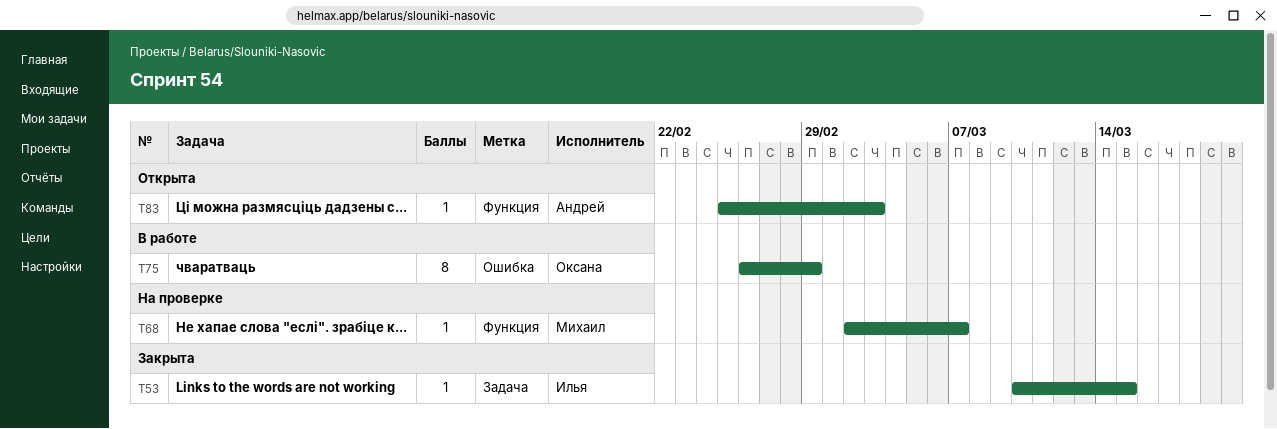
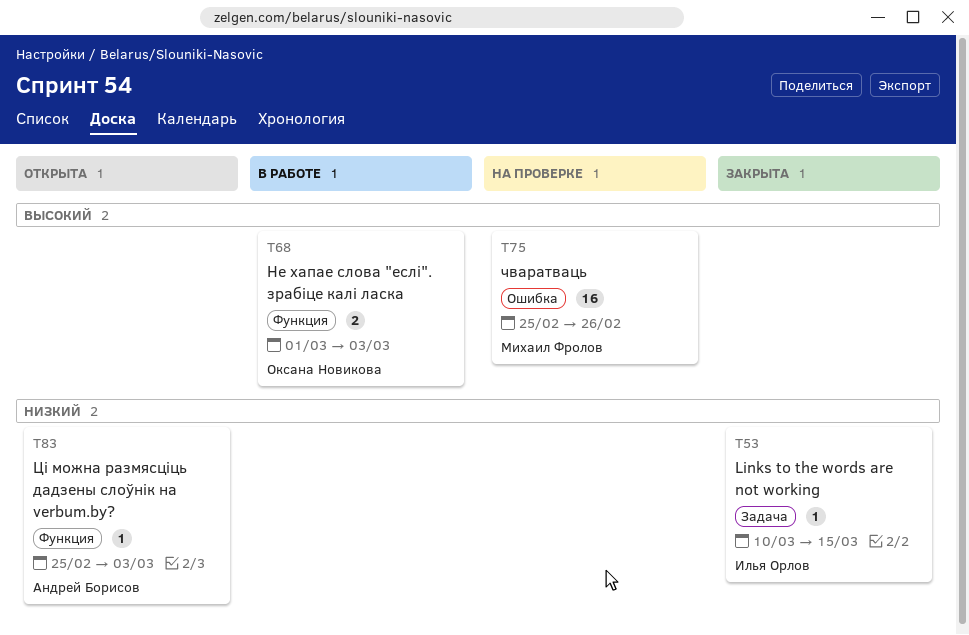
T68, status: На проверке -> В работе
T68, owner: Михаил Фролов -> Оксана Новикова
T68, estimate: 1 -> 2
T68, start: Mar 2 -> Mar 1
T68, due: Mar 7 -> Mar 3
T75, status: В работе -> На проверке
T75, owner: Оксана Новикова -> Михаил Фролов
T75, estimate: 8 -> 16
T75, start: Feb 26 -> Feb 25
T75, due: Feb 29 -> Feb 26

